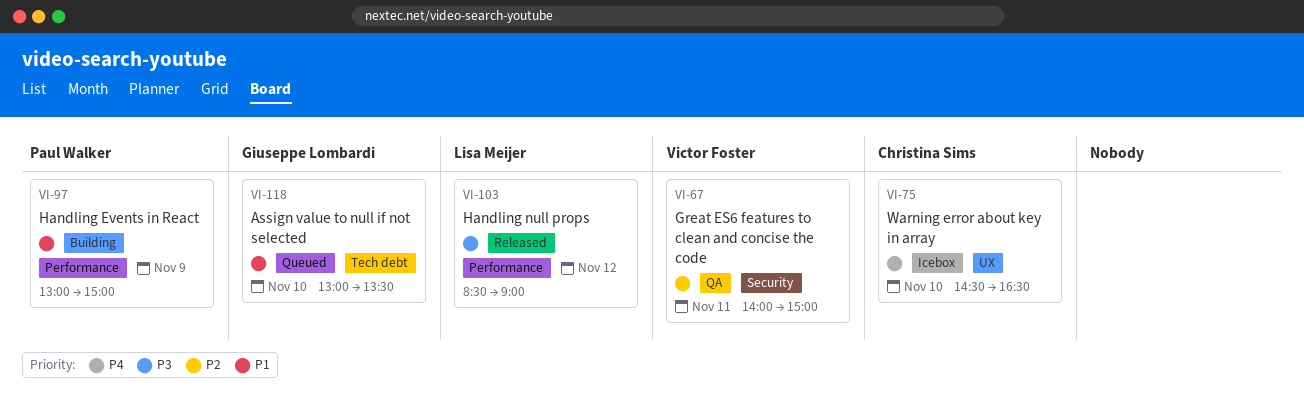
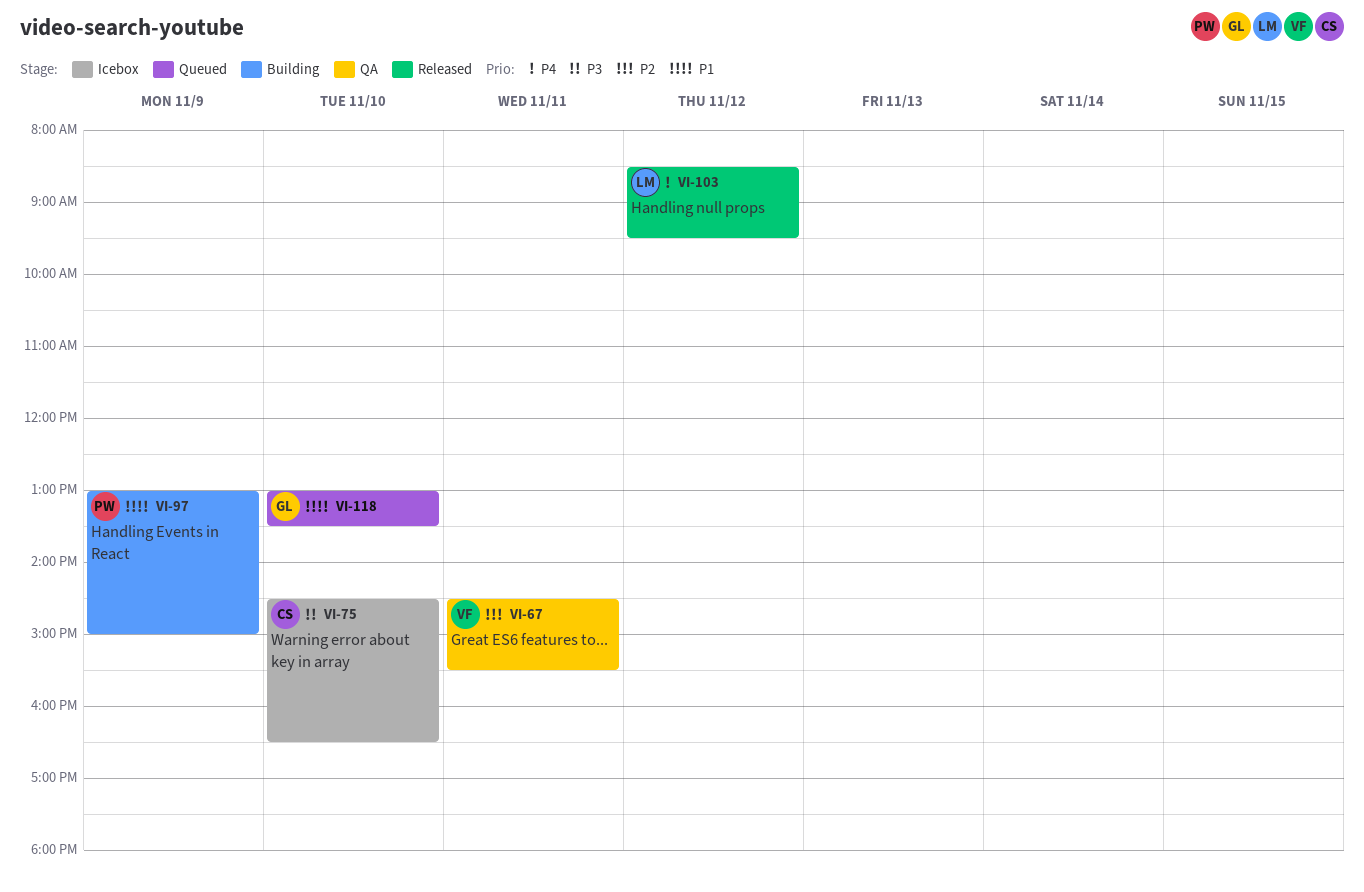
VI-67, begins: 14:00 -> 14:30
VI-67, ends: 15:00 -> 15:30
VI-75, priority: P4 -> P3
VI-103, priority: P3 -> P4
VI-103, ends: 09:00 -> 09:30

